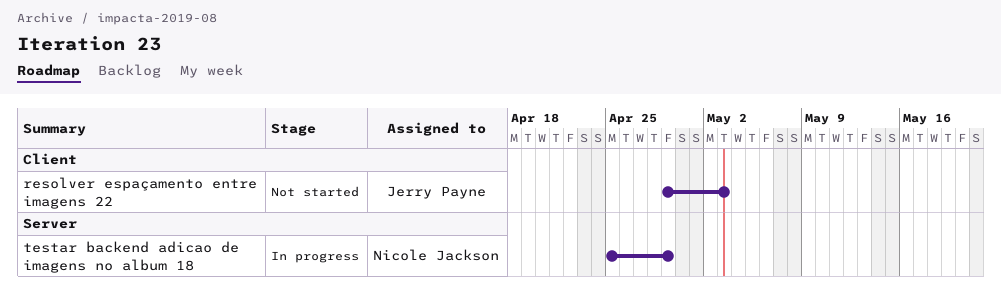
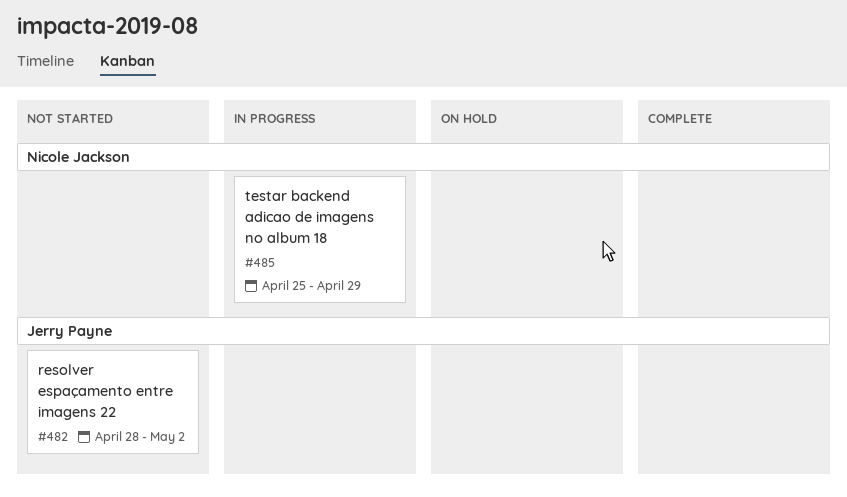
resolver espaçamento entre imagens 22, start: Apr 29 -> Apr 28
resolver espaçamento entre imagens 22, due: May 3 -> May 2

